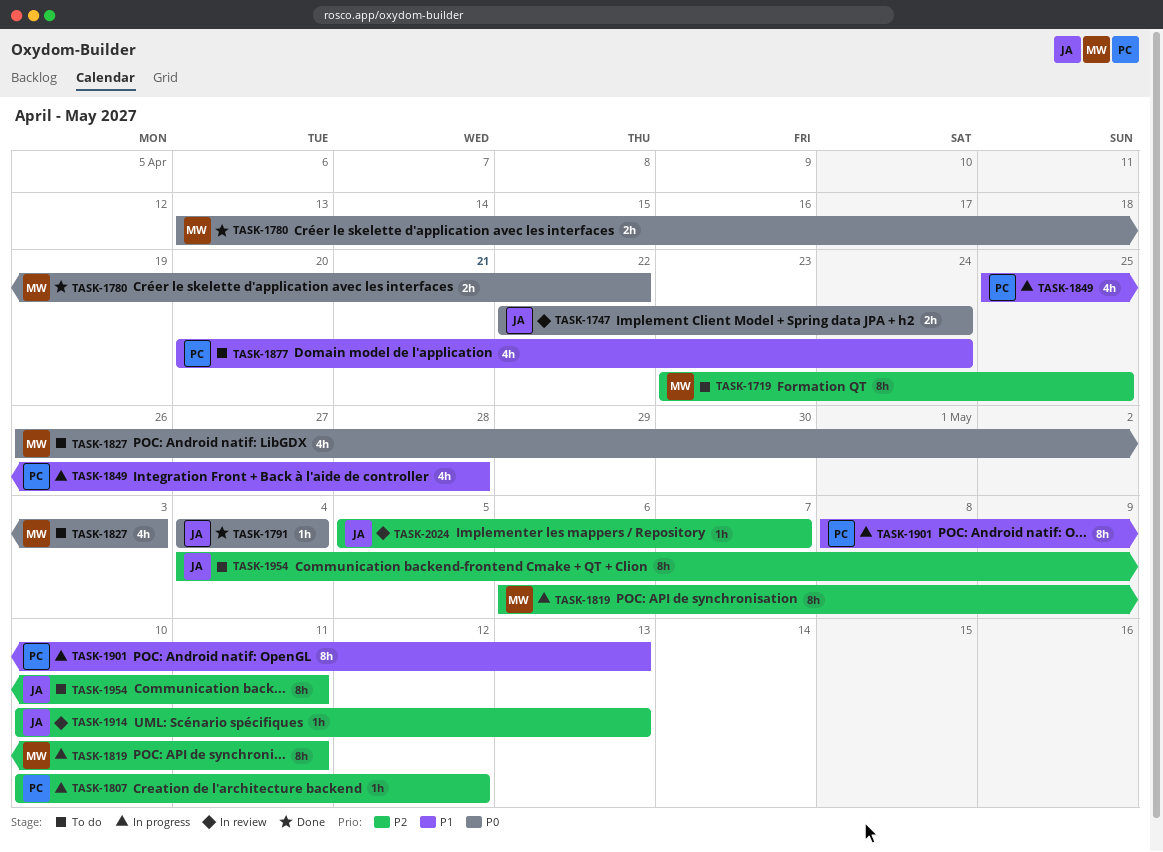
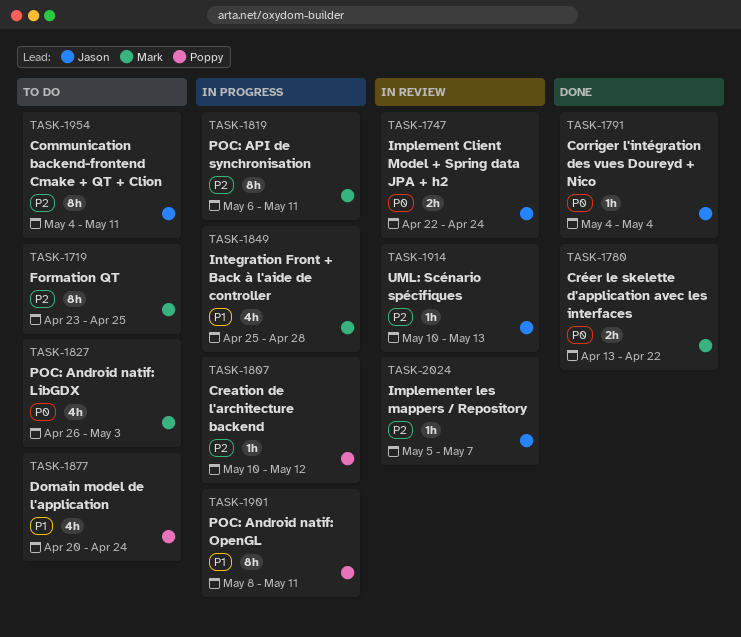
TASK-1849, owner: Poppy -> Mark
TASK-1901, due: May 13 -> May 11

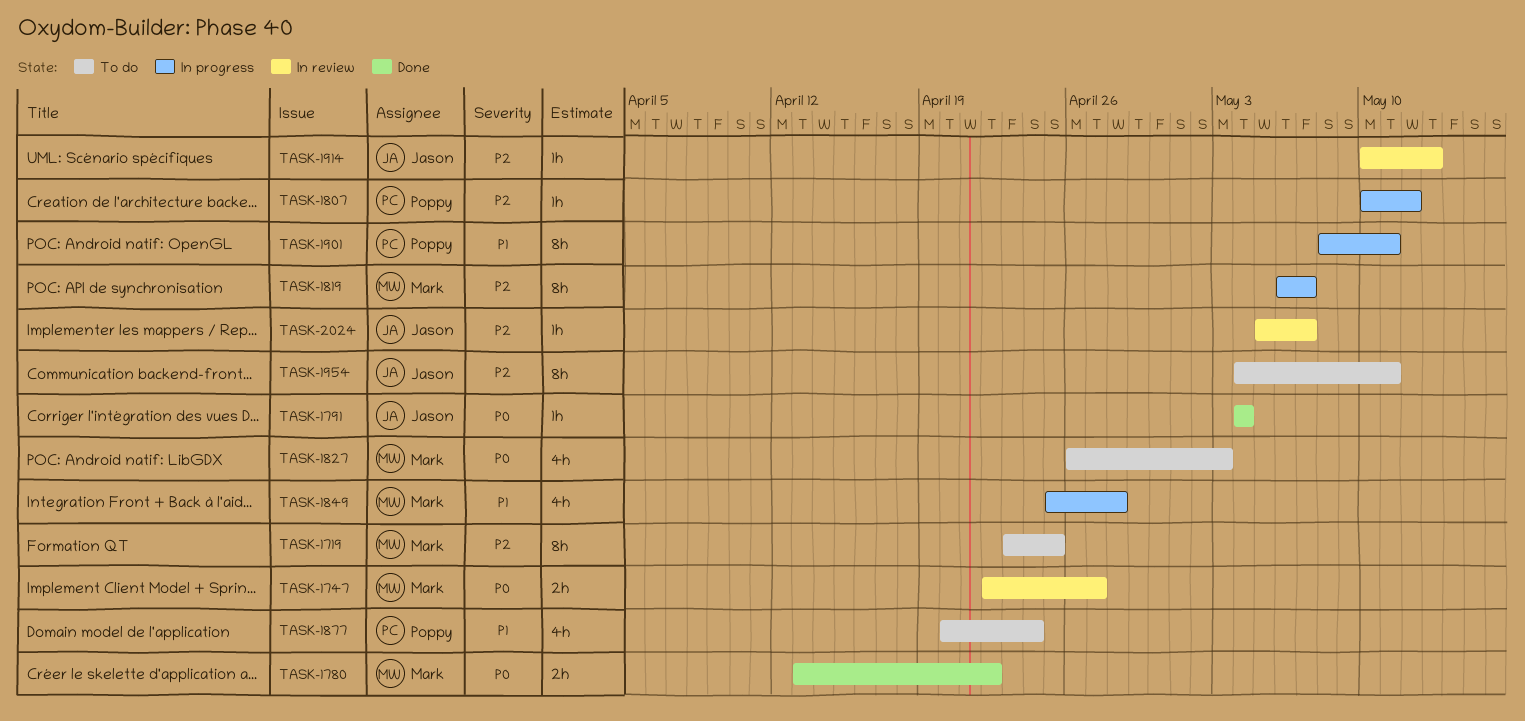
TASK-1747, owner: Jason -> Mark
TASK-1747, due: Apr 24 -> Apr 27
TASK-1819, due: May 11 -> May 7

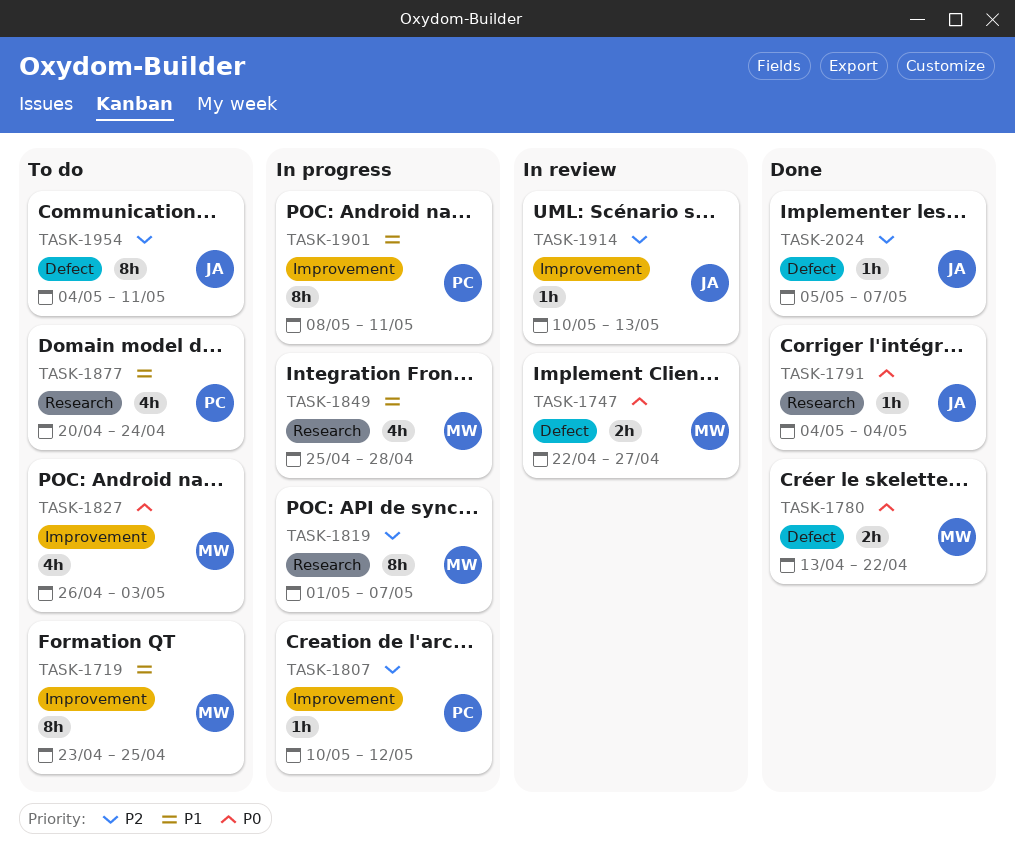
TASK-1719, priority: P2 -> P1
TASK-1819, start: May 6 -> May 1
TASK-2024, status: In review -> Done

